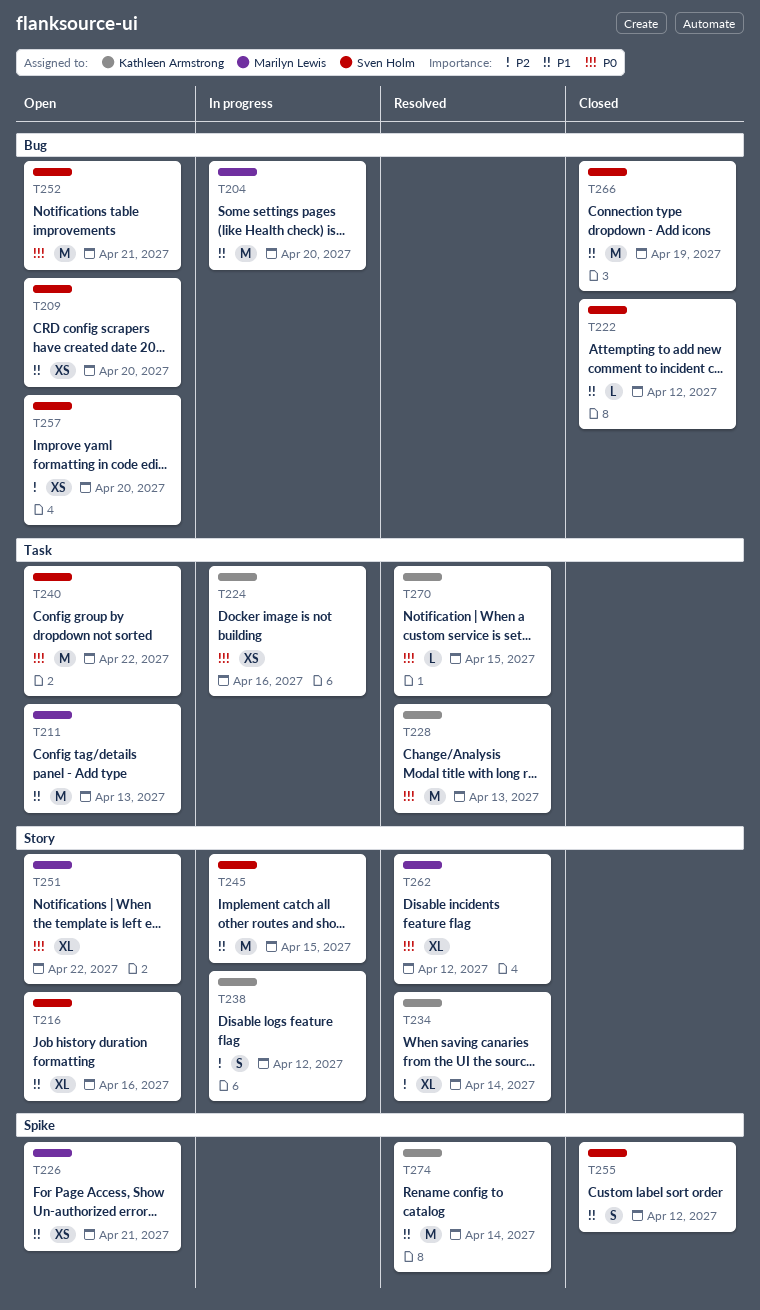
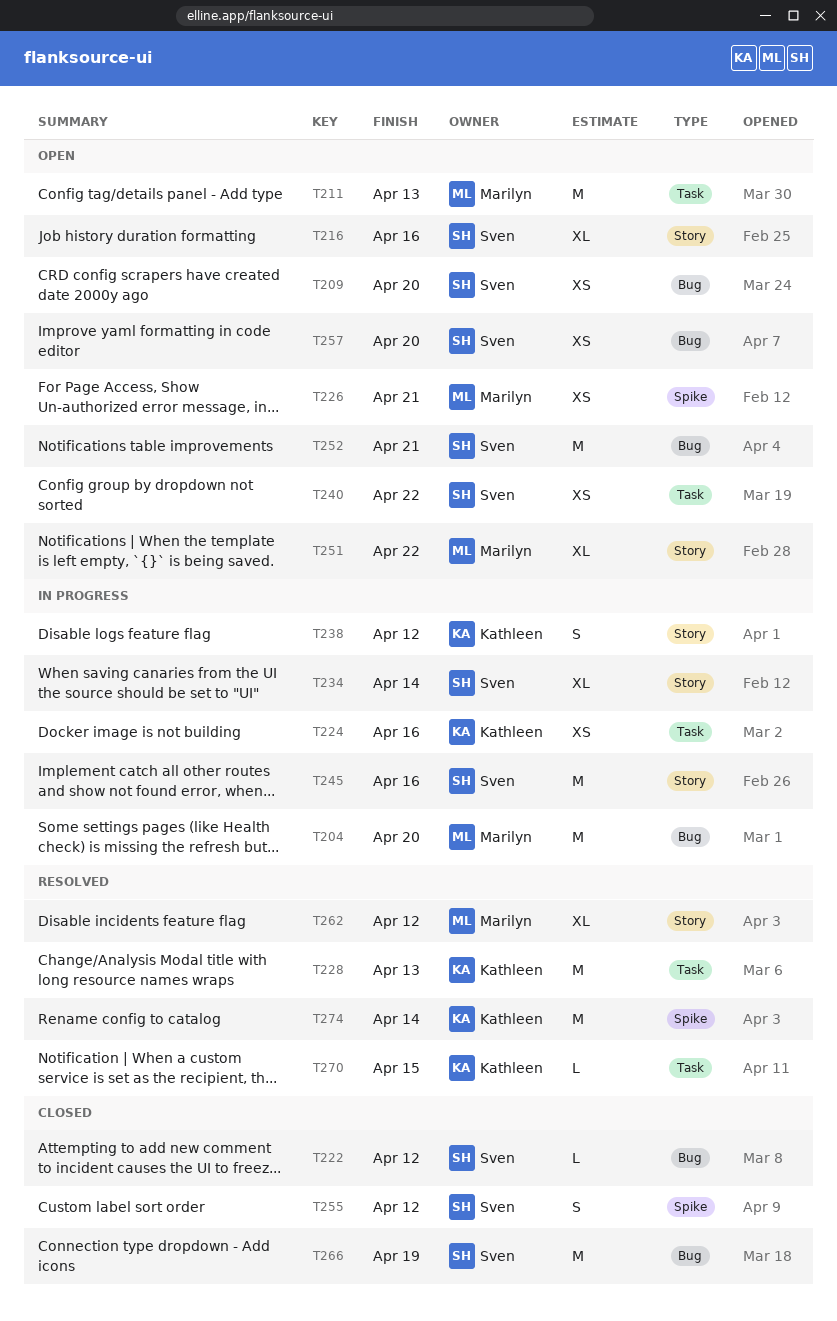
T234, status: Resolved -> In progress
T234, owner: Kathleen Armstrong -> Sven Holm
T240, estimate: M -> XS
T245, due: Apr 15 -> Apr 16

